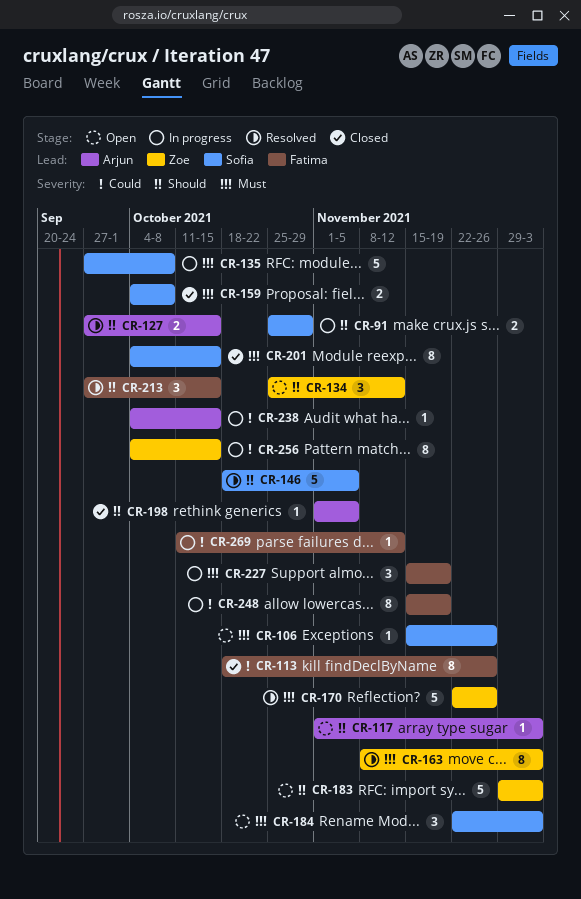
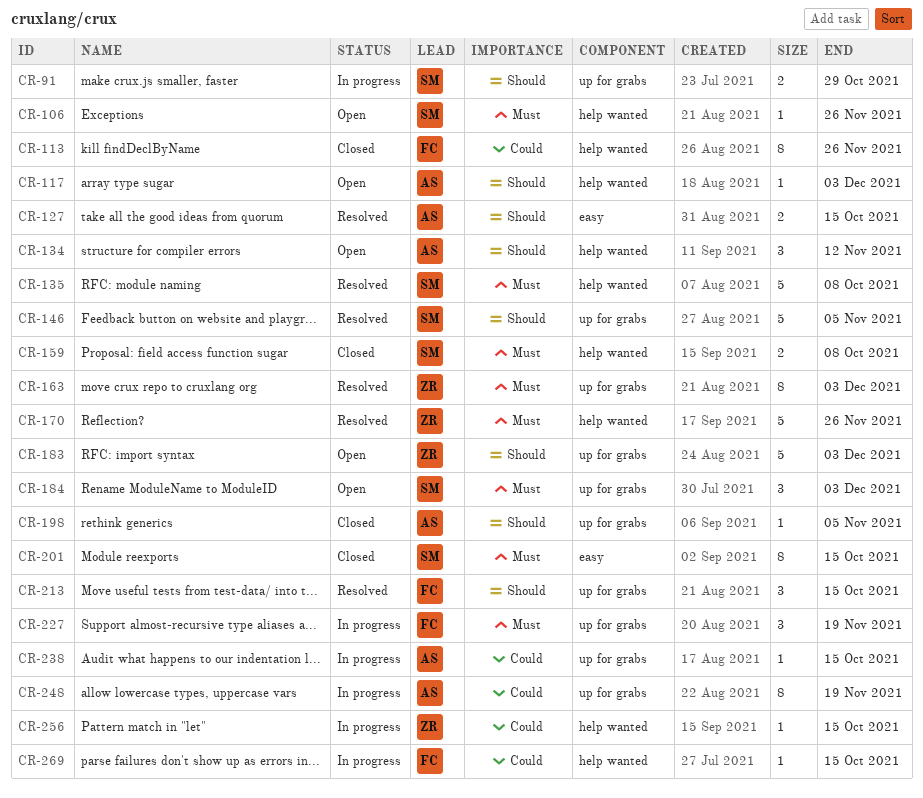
CR-134, owner: Zoe -> Arjun
CR-135, status: In progress -> Resolved
CR-248, owner: Fatima -> Arjun
CR-256, estimate: 8 -> 1
CR-269, due: Nov 12 -> Oct 15

